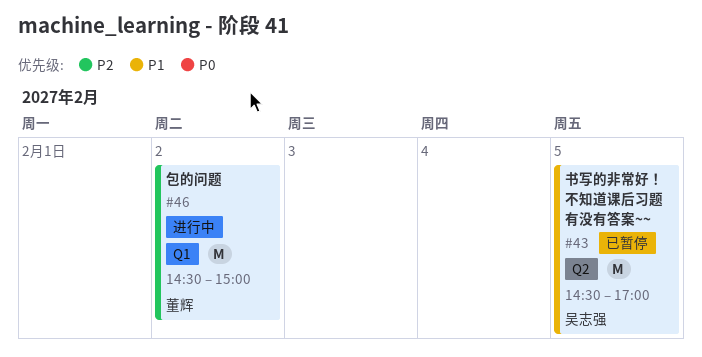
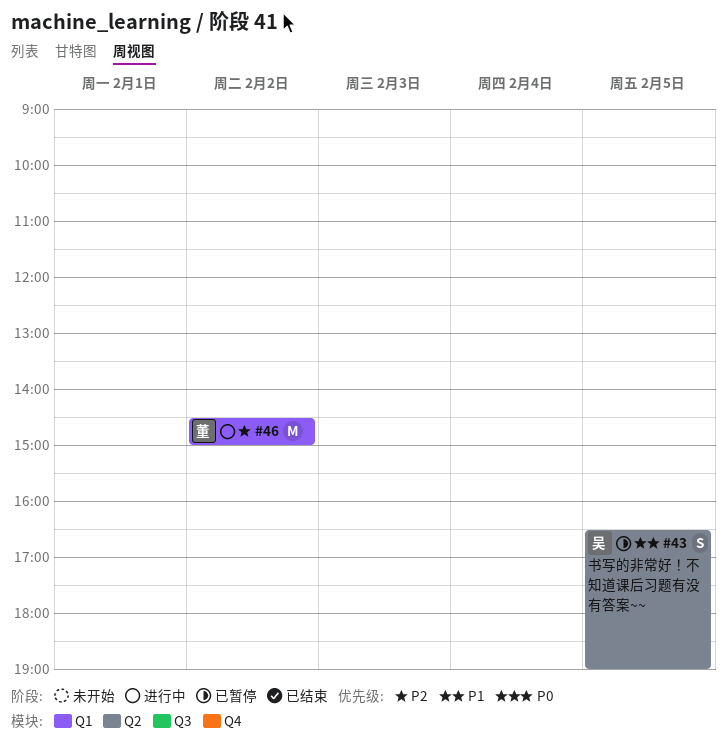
#43, estimate: M -> S
#43, begins: 14:30 -> 16:30
#43, ends: 17:00 -> 19:00

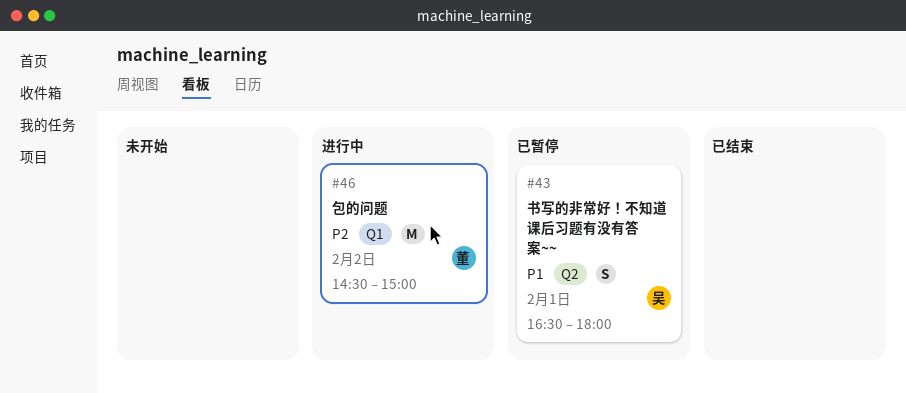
#43, day: Feb 5 -> Feb 1
#43, ends: 19:00 -> 18:00

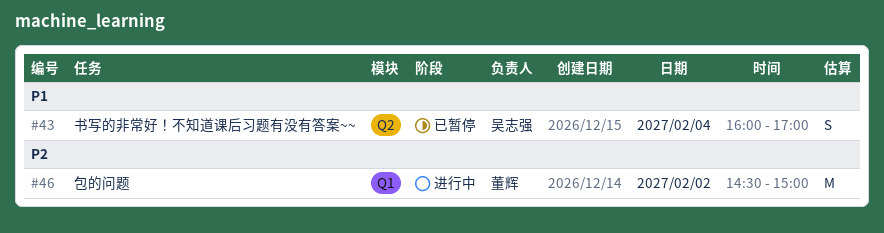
#43, day: Feb 1 -> Feb 4
#43, begins: 16:30 -> 16:00
#43, ends: 18:00 -> 17:00

